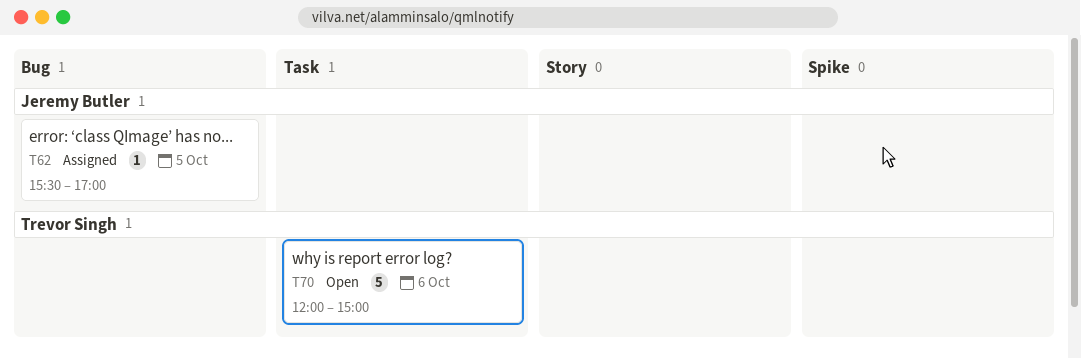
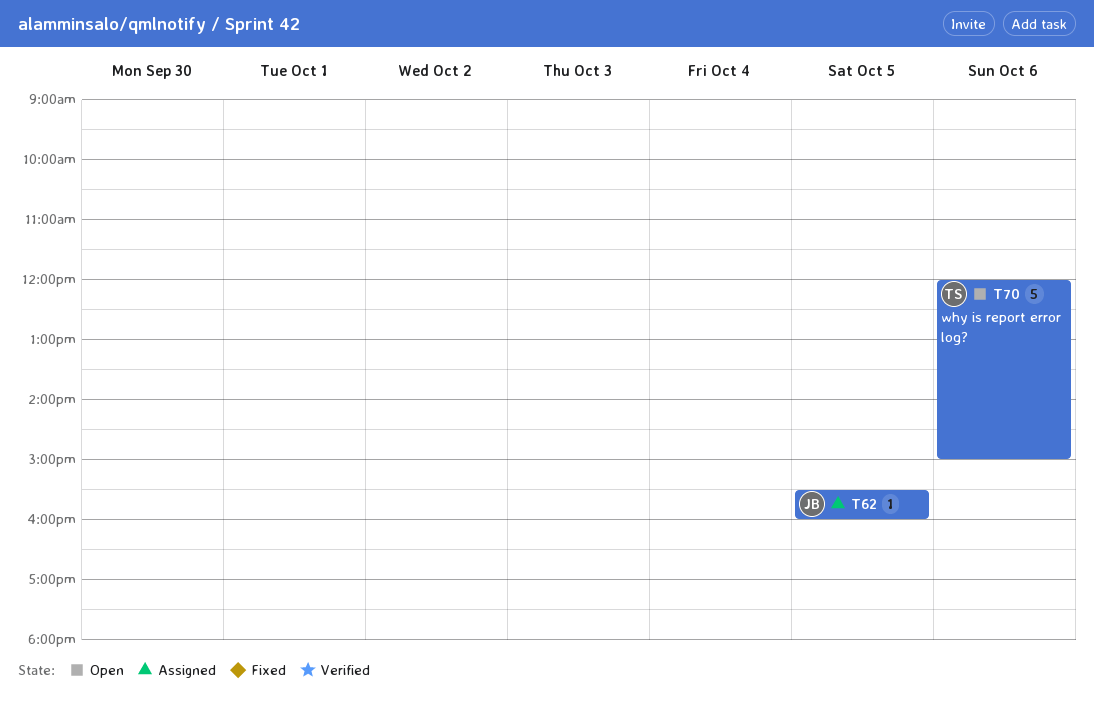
T62, ends: 17:00 -> 16:00

